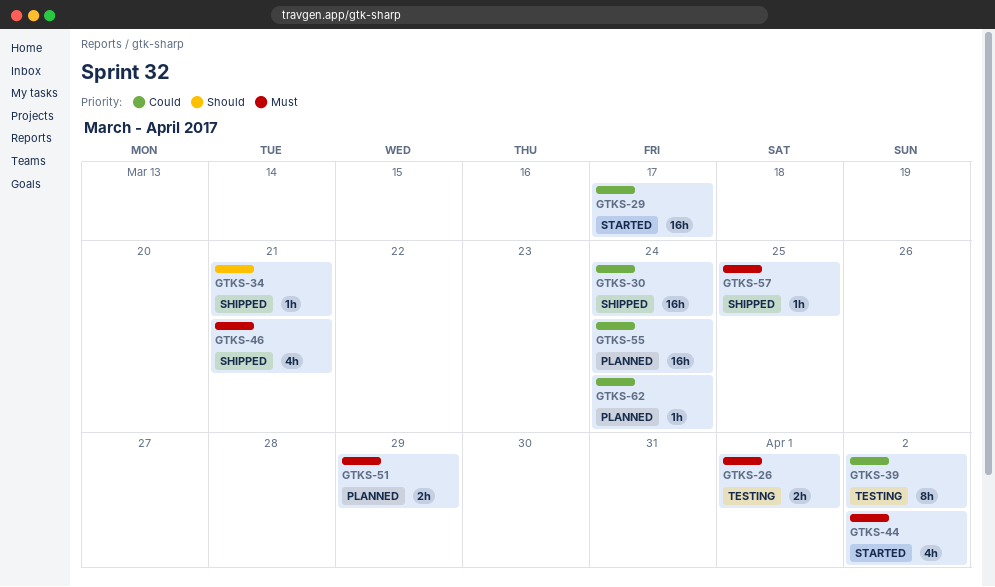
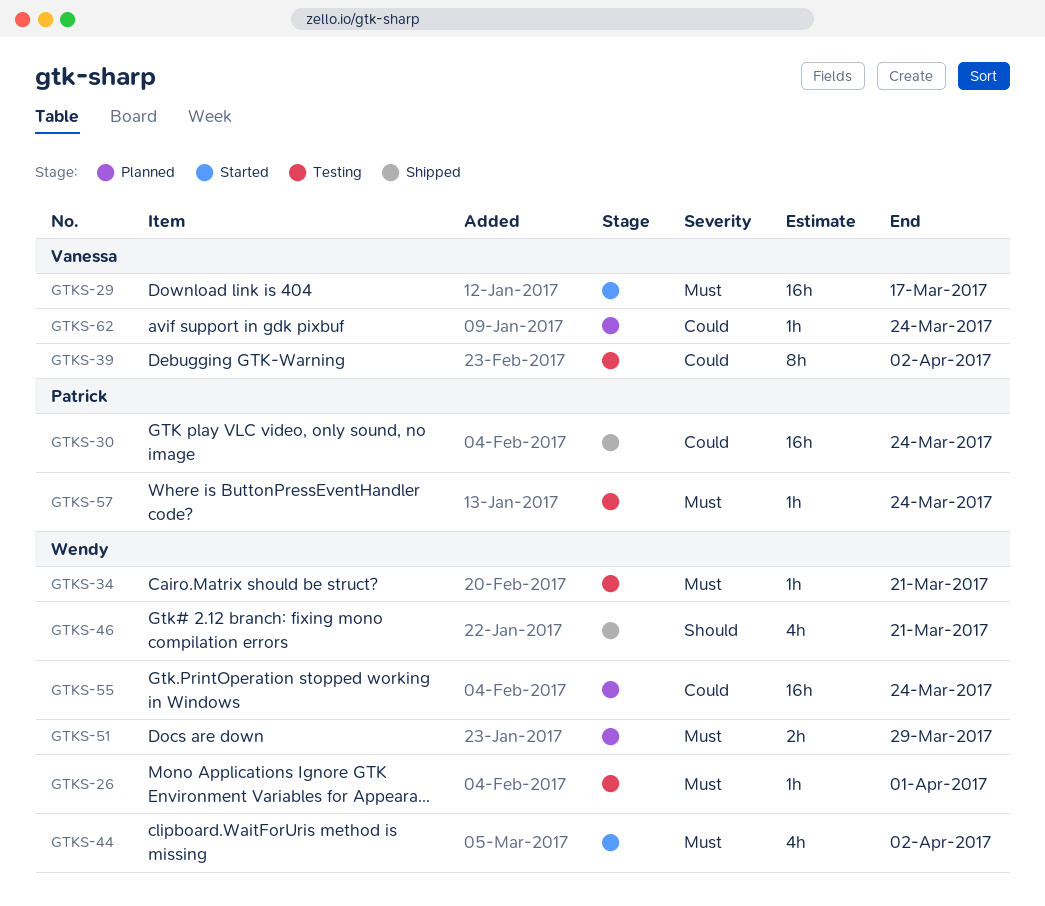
GTKS-26, estimate: 2h -> 1h
GTKS-29, priority: Could -> Must
GTKS-34, status: Shipped -> Testing
GTKS-34, priority: Should -> Must
GTKS-46, priority: Must -> Should
GTKS-57, status: Shipped -> Testing
GTKS-57, due: Mar 25 -> Mar 24

